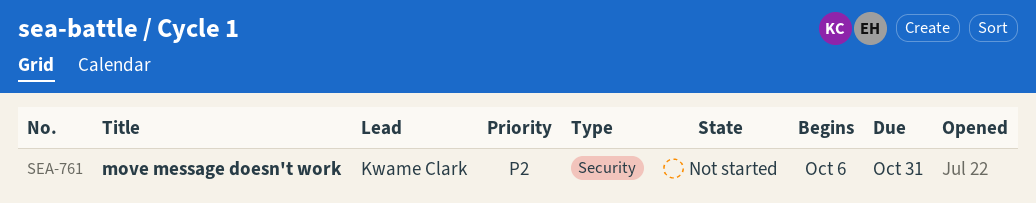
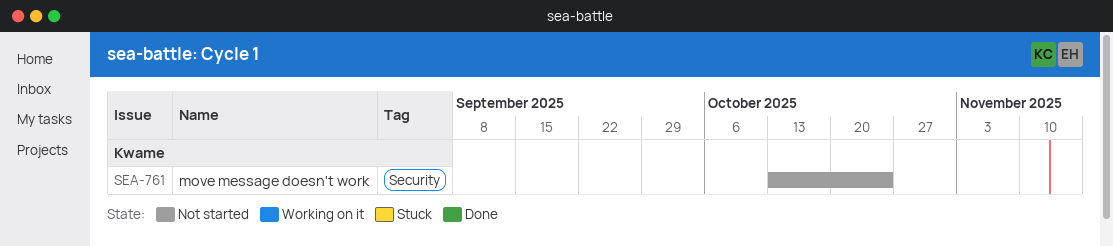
SEA-761, start: Oct 6 -> Oct 13
SEA-761, due: Oct 31 -> Oct 24

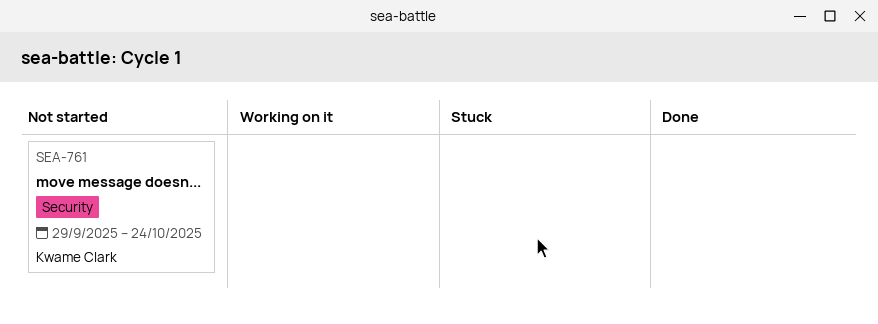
SEA-761, start: Oct 13 -> Sep 29

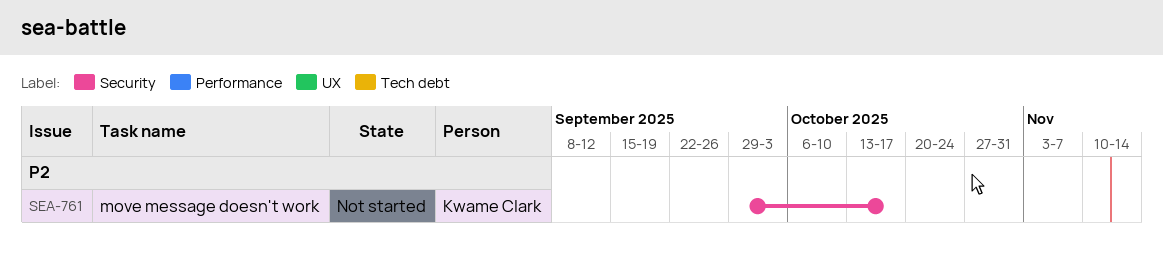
SEA-761, due: Oct 24 -> Oct 17

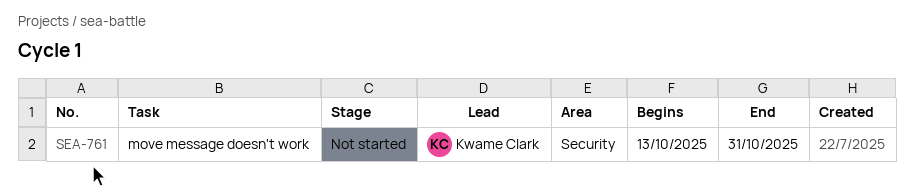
SEA-761, start: Sep 29 -> Oct 13
SEA-761, due: Oct 17 -> Oct 31

